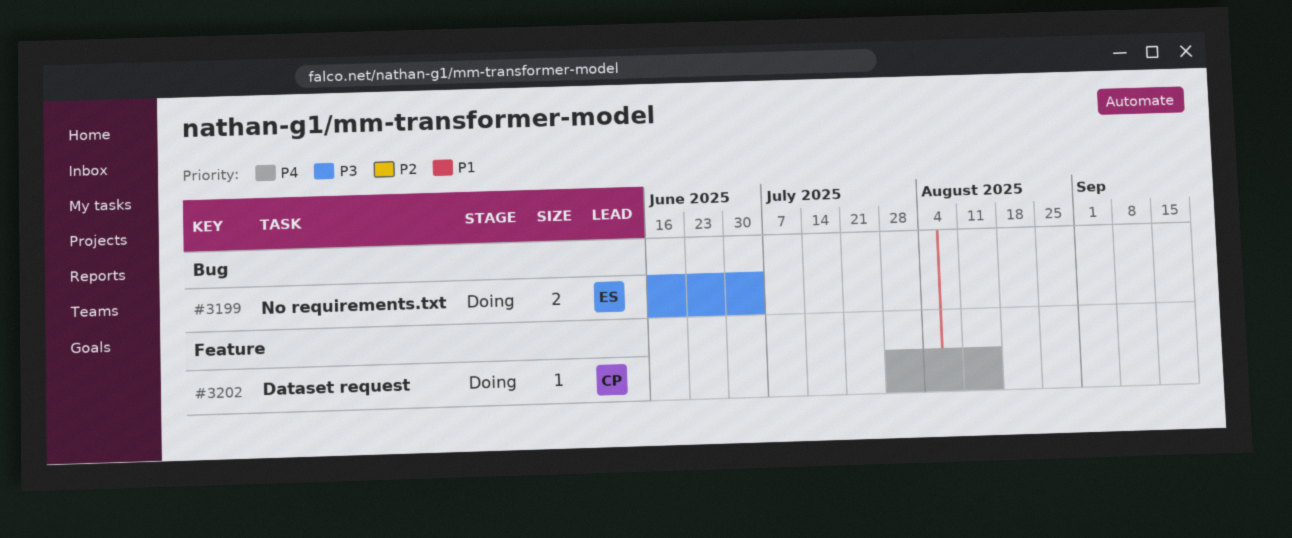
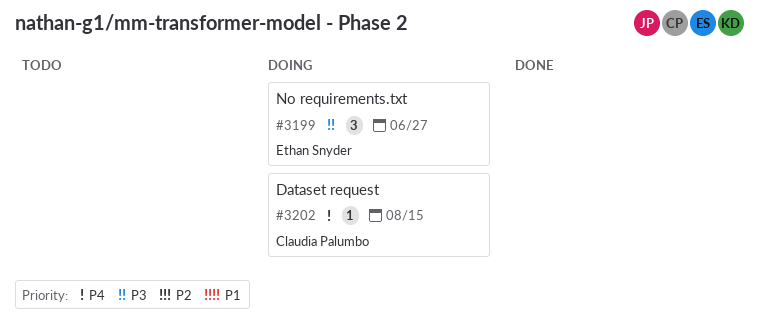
#3199, estimate: 2 -> 3
#3199, due: Jul 4 -> Jun 27

